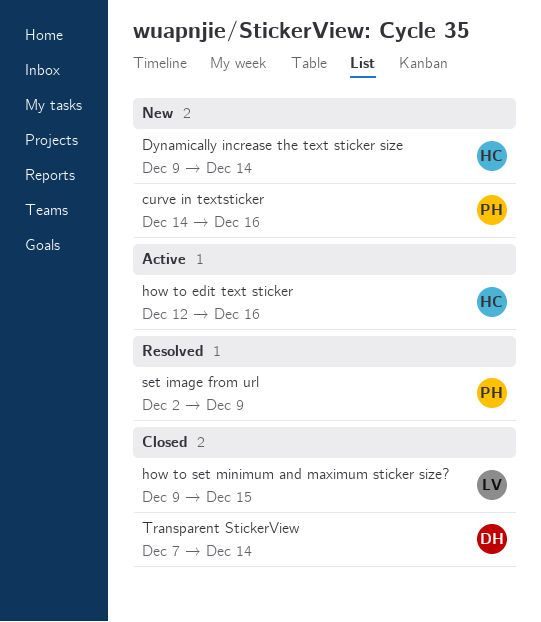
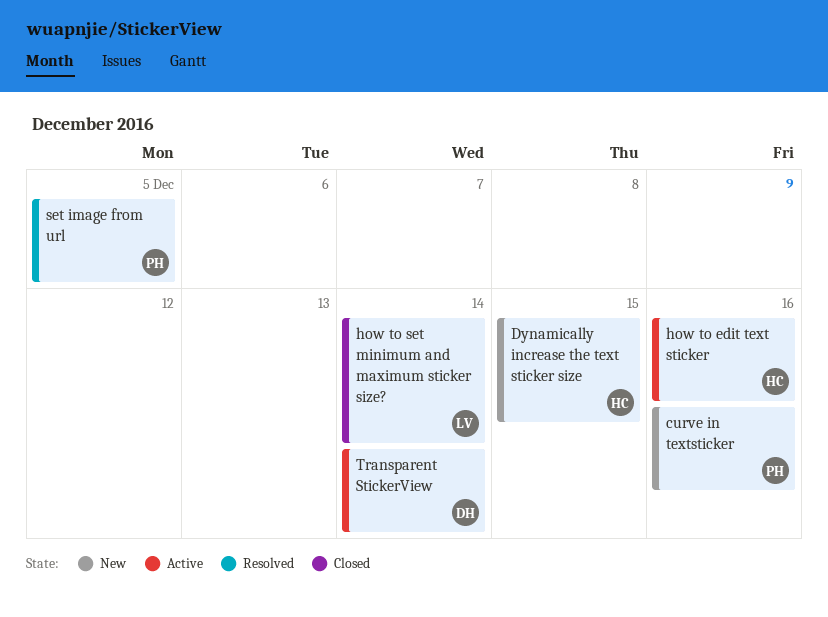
Dynamically increase the text sticker size, due: Dec 14 -> Dec 15
how to set minimum and maximum sticker size?, due: Dec 15 -> Dec 14
set image from url, due: Dec 9 -> Dec 5
Transparent StickerView, status: Closed -> Active

